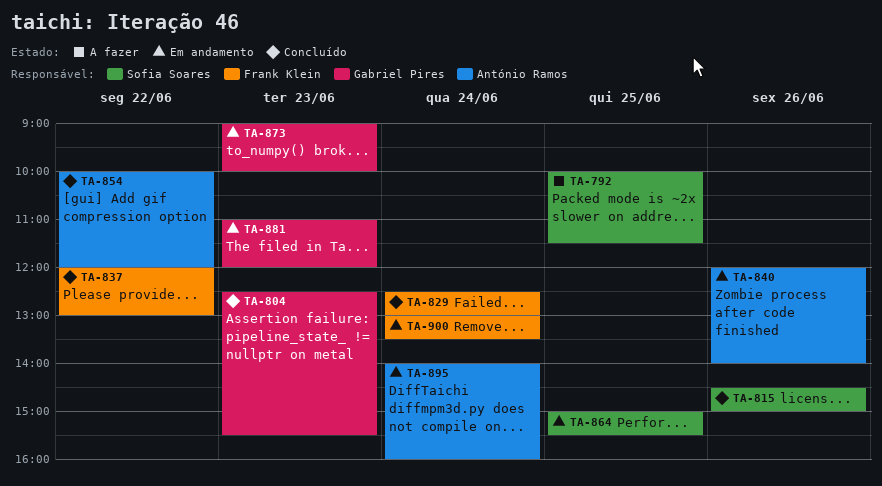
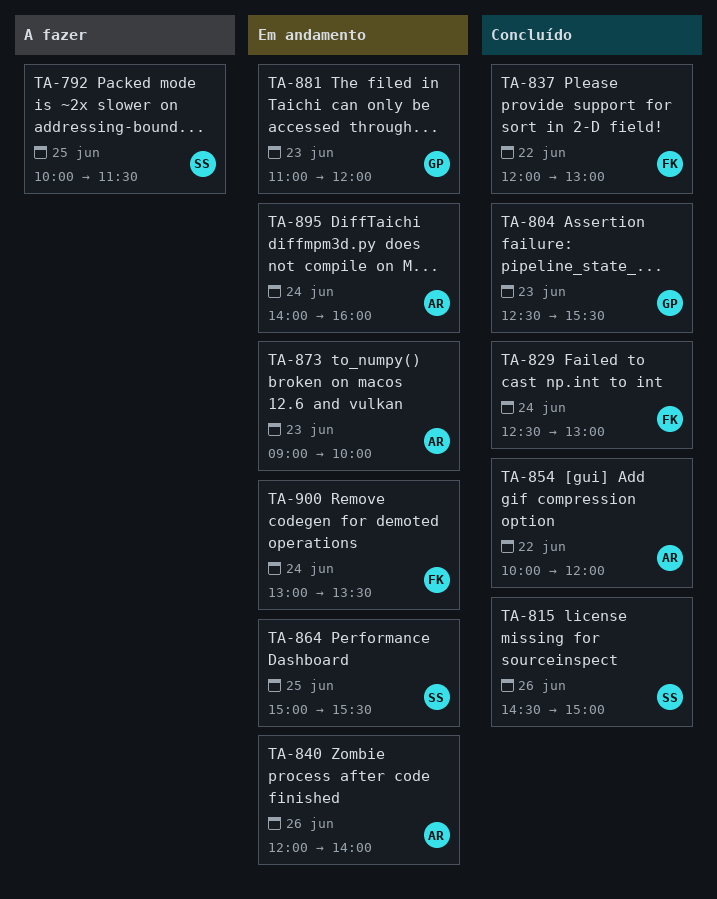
TA-873, owner: Gabriel Pires -> António Ramos

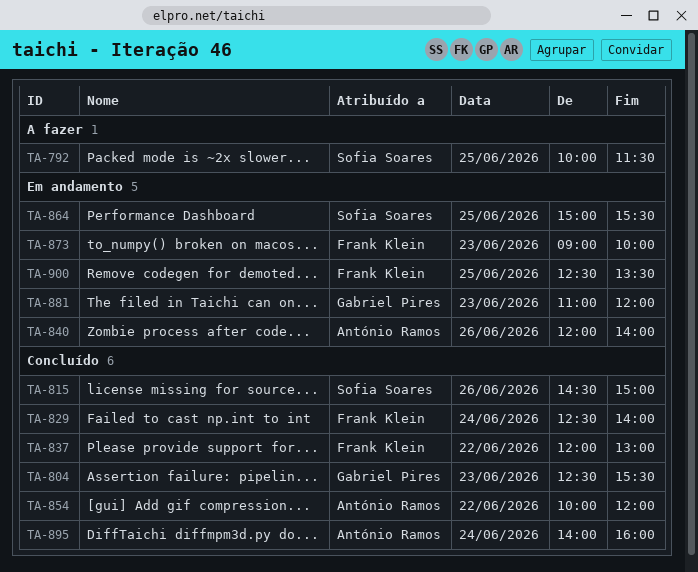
TA-829, ends: 13:00 -> 14:00
TA-873, owner: António Ramos -> Frank Klein
TA-895, status: Em andamento -> Concluído
TA-900, day: Jun 24 -> Jun 25
TA-900, begins: 13:00 -> 12:30

